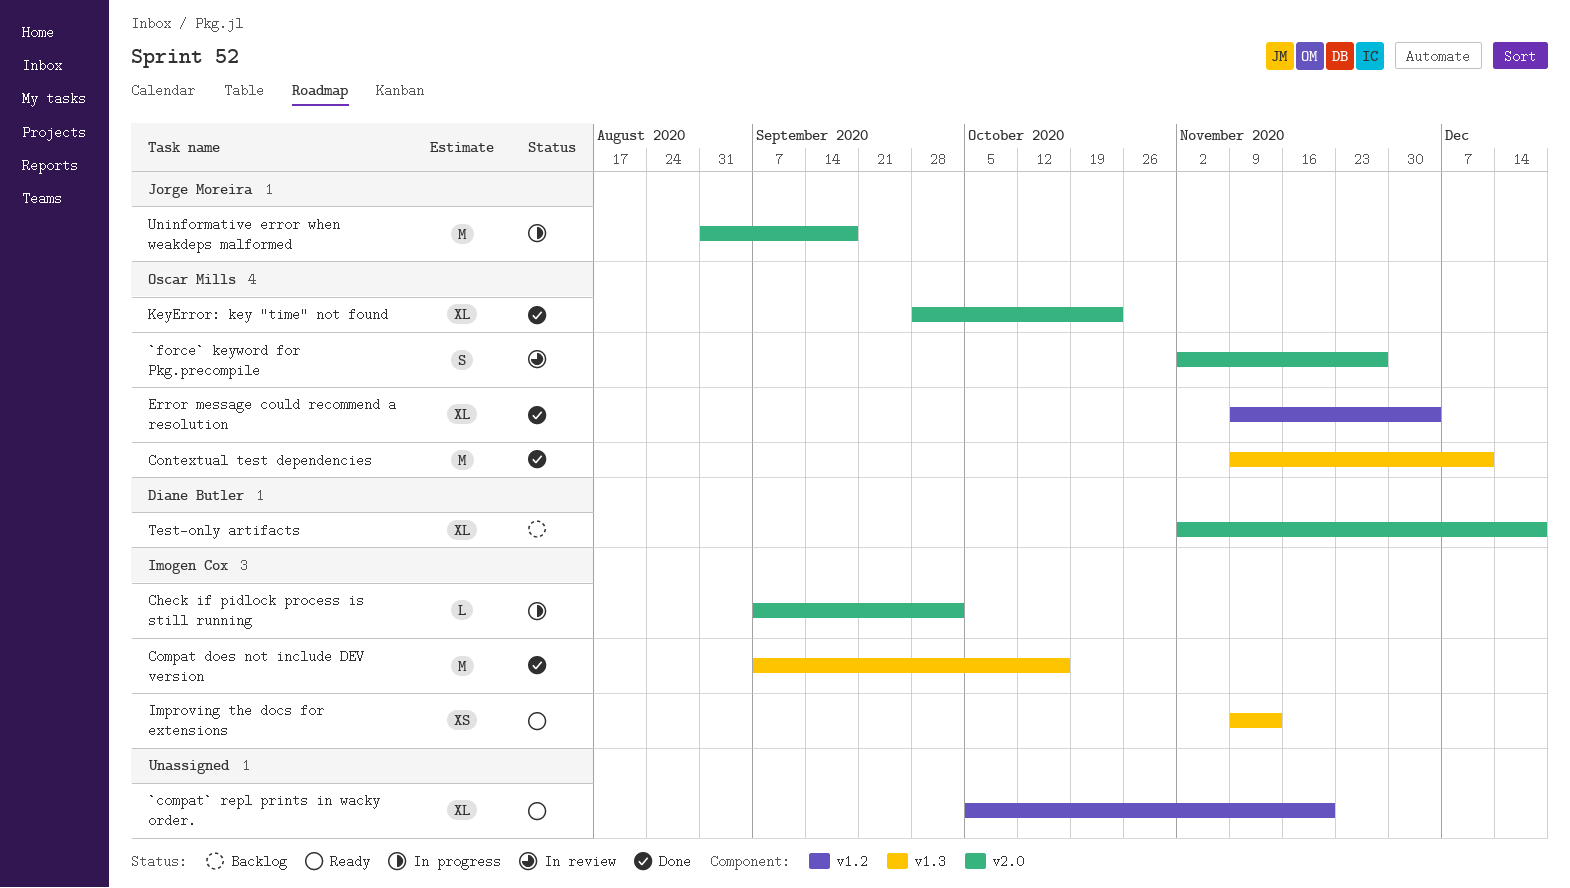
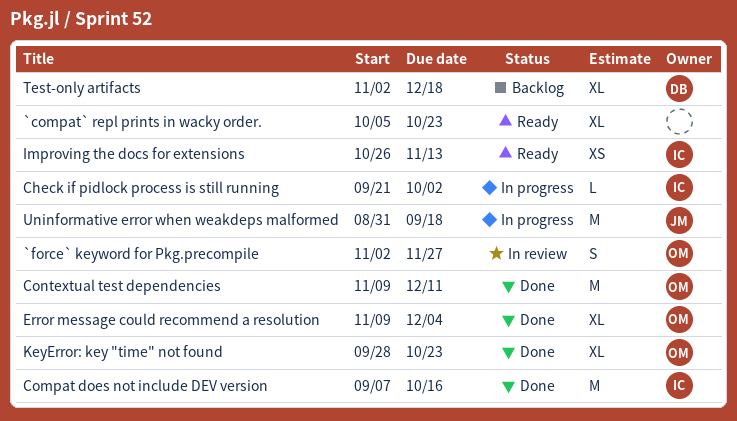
`compat` repl prints in wacky order., due: Nov 20 -> Oct 23
Check if pidlock process is still running, start: Sep 7 -> Sep 21
Improving the docs for extensions, start: Nov 9 -> Oct 26

